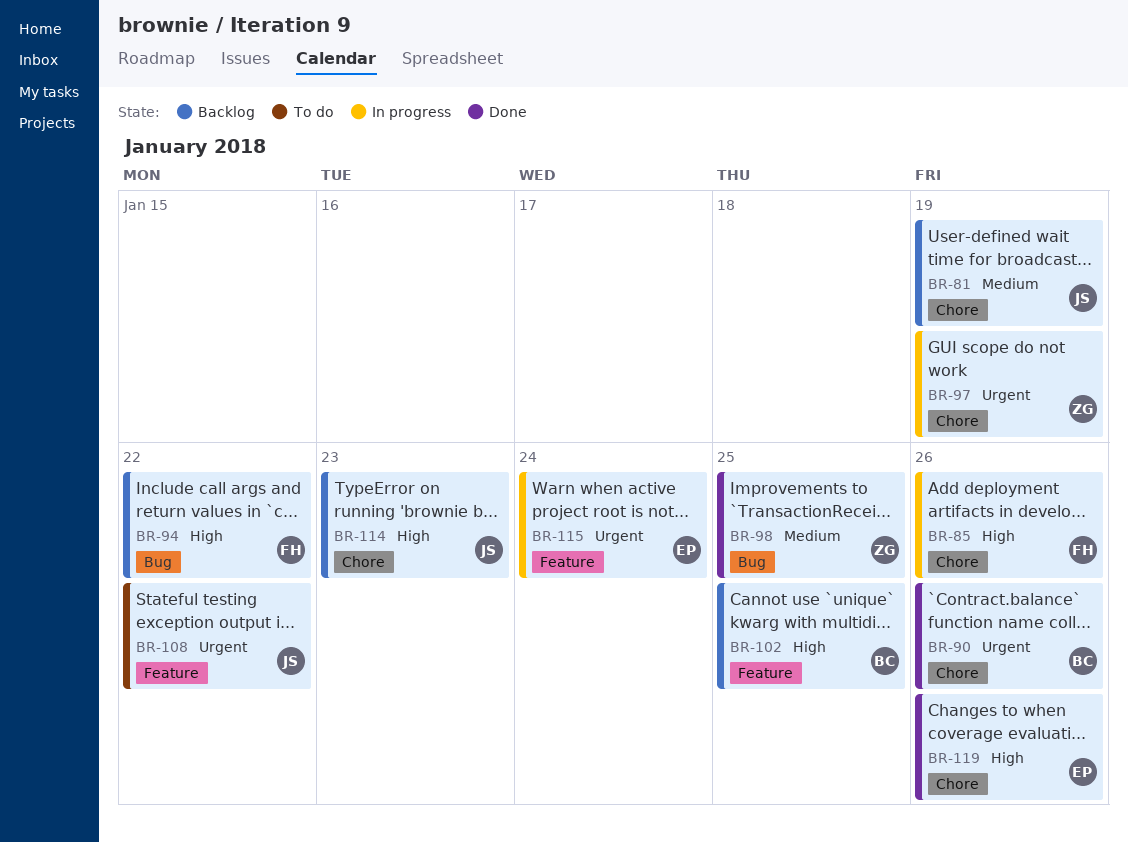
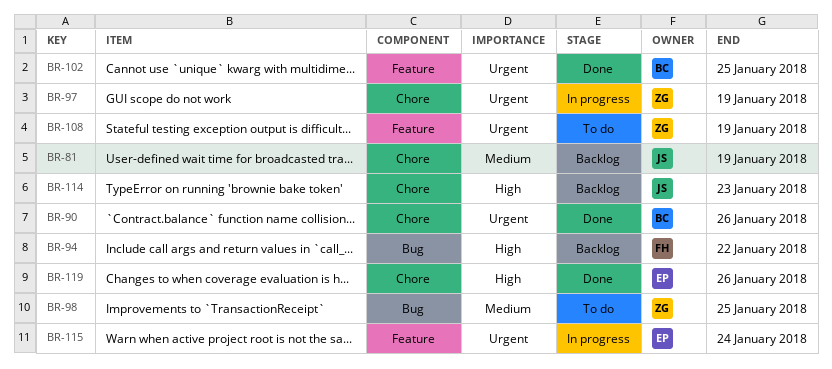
BR-85: present -> none
BR-98, status: Done -> To do
BR-102, status: Backlog -> Done
BR-102, priority: High -> Urgent
BR-108, owner: JS -> ZG
BR-108, due: Jan 22 -> Jan 19

